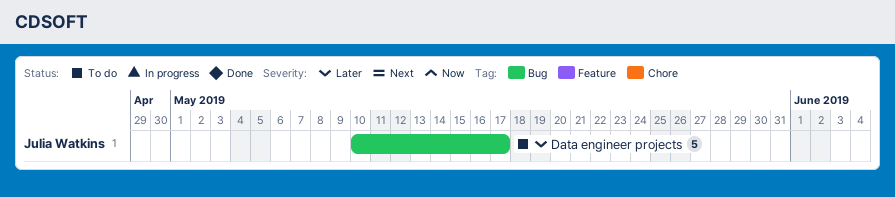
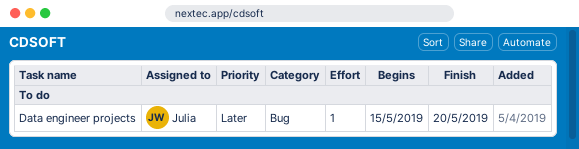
Data engineer projects, estimate: 5 -> 1
Data engineer projects, start: May 10 -> May 15
Data engineer projects, due: May 17 -> May 20

